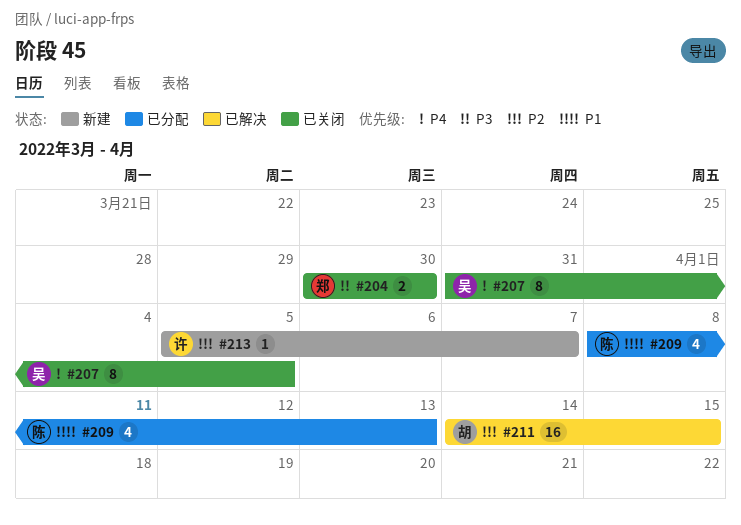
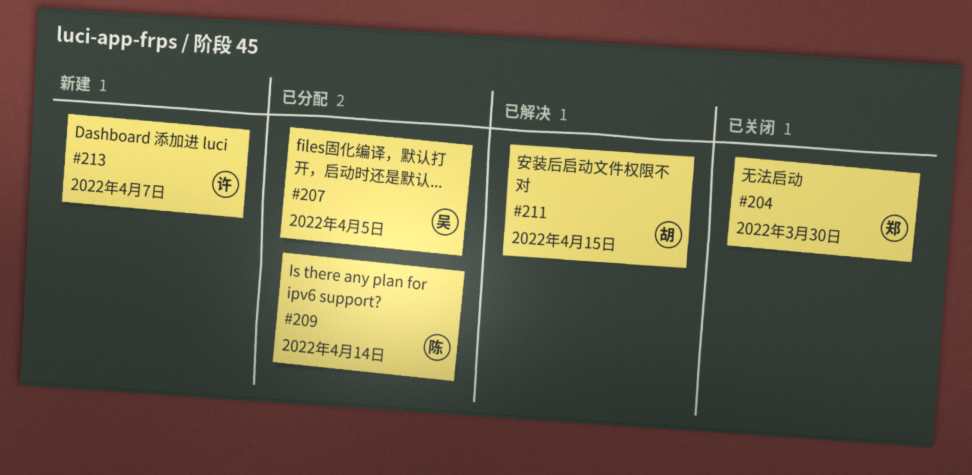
#207, status: 已关闭 -> 已分配
#209, due: Apr 13 -> Apr 14

